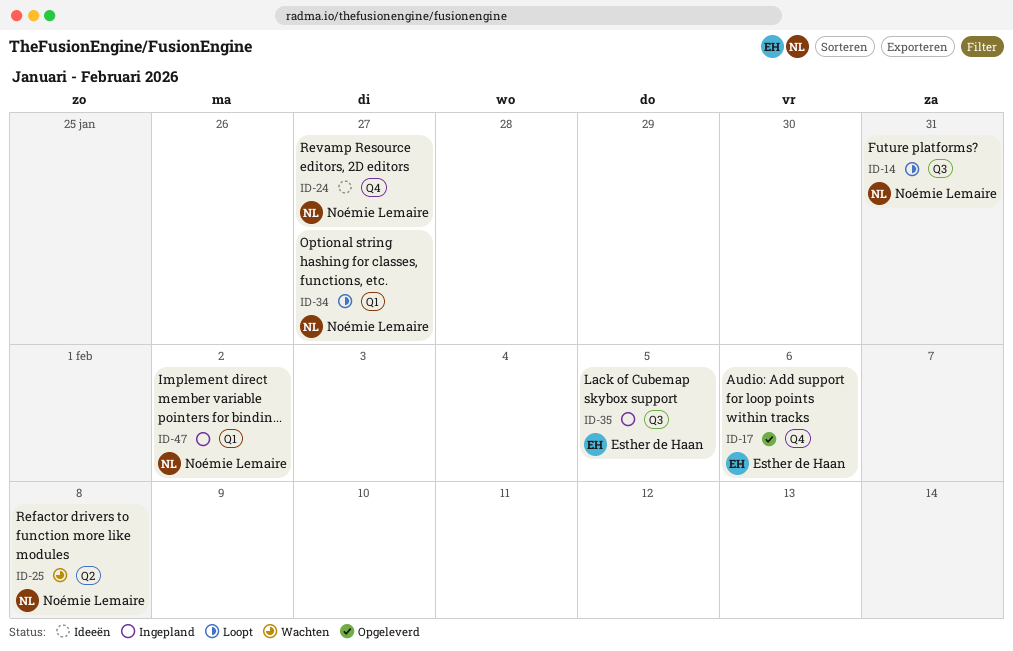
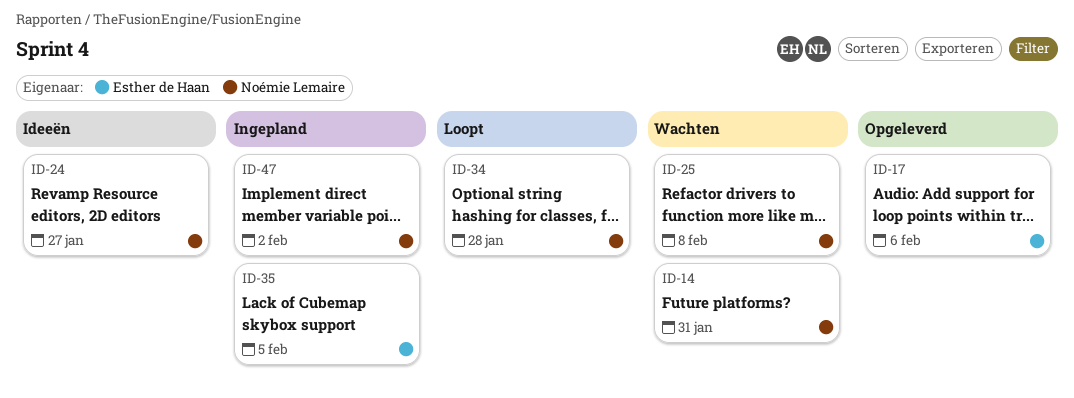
ID-14, status: Loopt -> Wachten
ID-34, due: Jan 27 -> Jan 28

